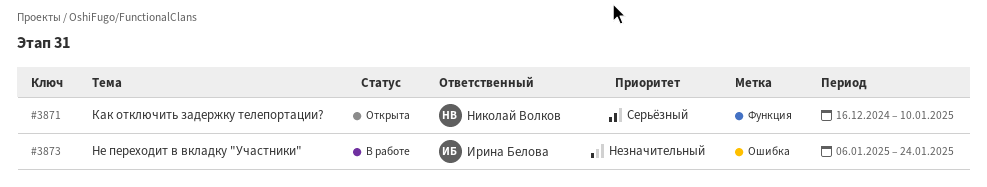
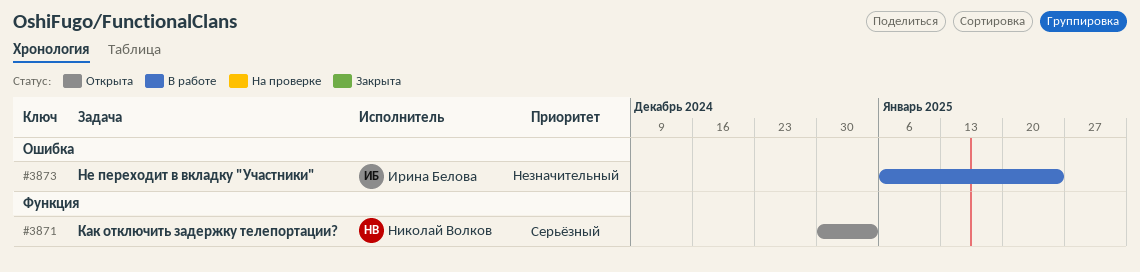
#3871, start: Dec 16 -> Dec 30
#3871, due: Jan 10 -> Jan 3

